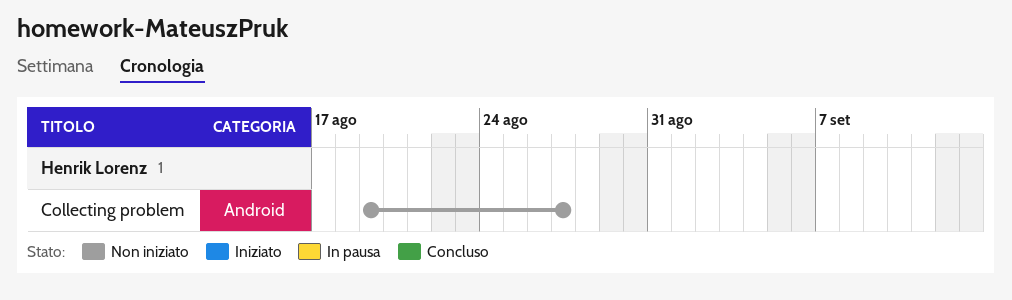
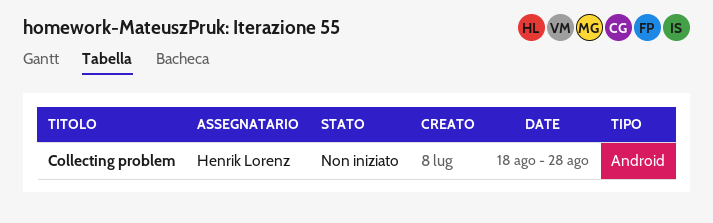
Collecting problem, start: Aug 19 -> Aug 18
Collecting problem, due: Aug 27 -> Aug 28

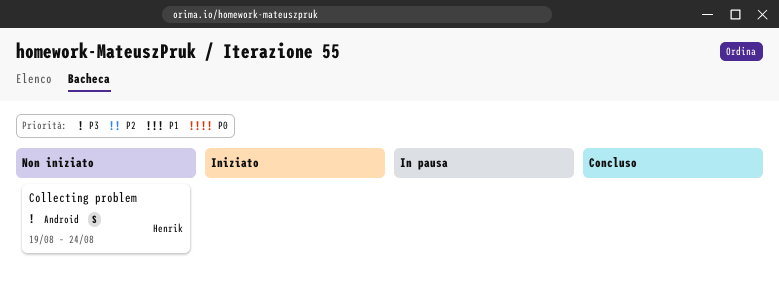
Collecting problem, start: Aug 18 -> Aug 19
Collecting problem, due: Aug 28 -> Aug 24

